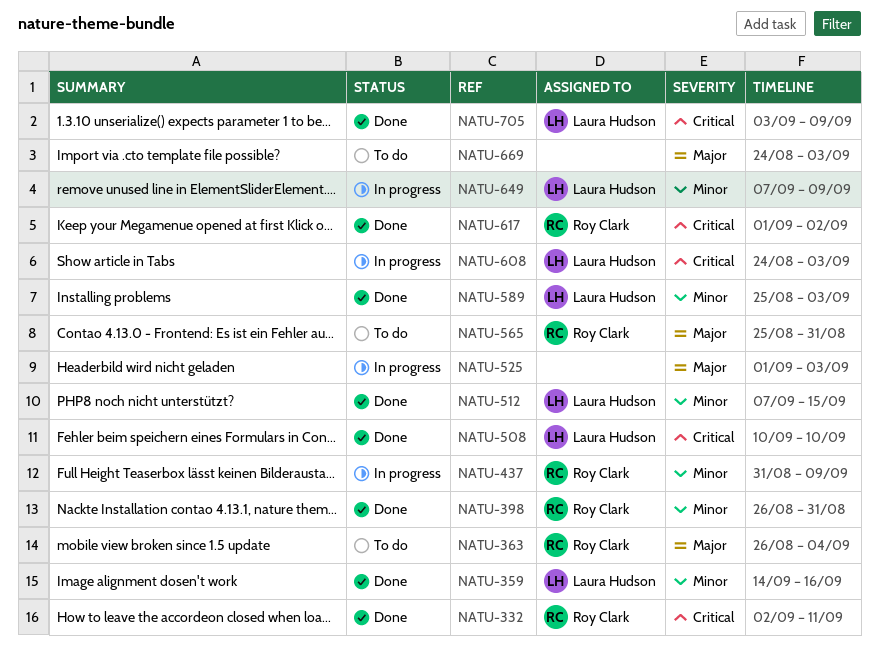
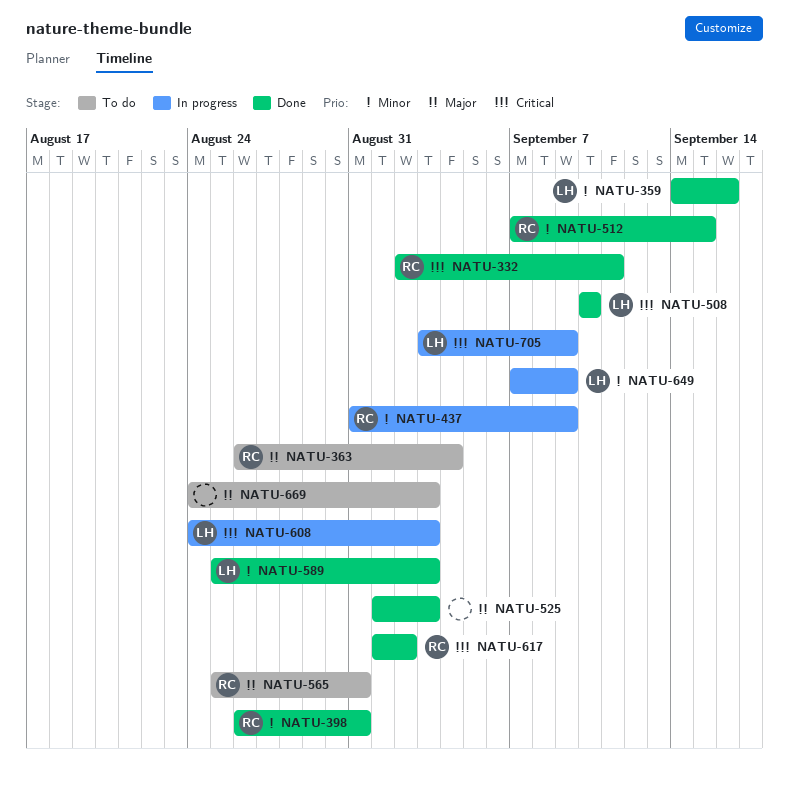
NATU-512, owner: Laura Hudson -> Roy Clark
NATU-525, status: In progress -> Done
NATU-705, status: Done -> In progress

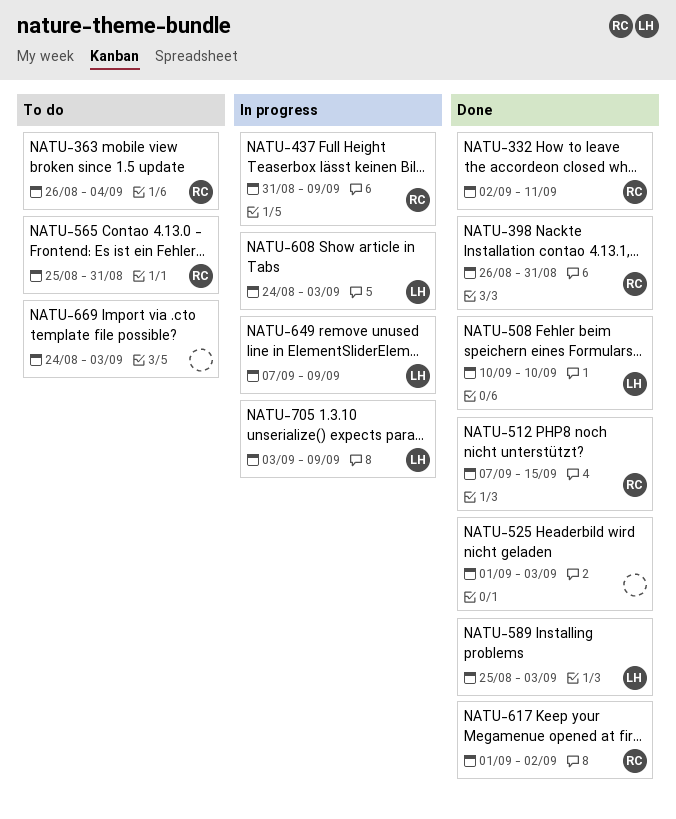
NATU-359: present -> none

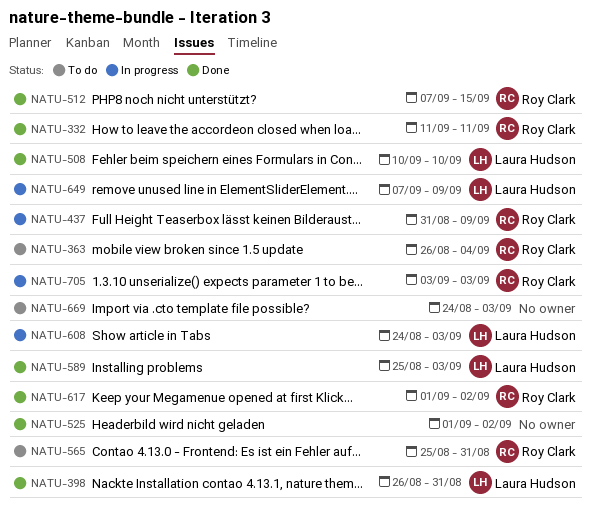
NATU-332, start: Sep 2 -> Sep 11
NATU-398, owner: Roy Clark -> Laura Hudson
NATU-525, due: Sep 3 -> Sep 2
NATU-705, owner: Laura Hudson -> Roy Clark
NATU-705, due: Sep 9 -> Sep 3

